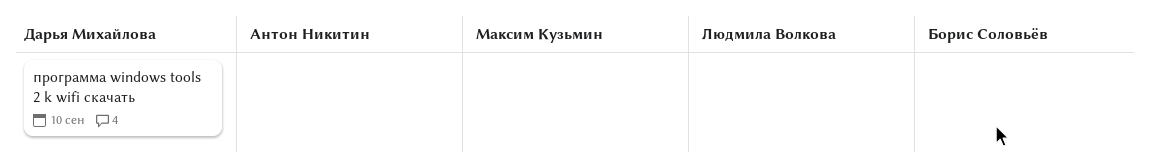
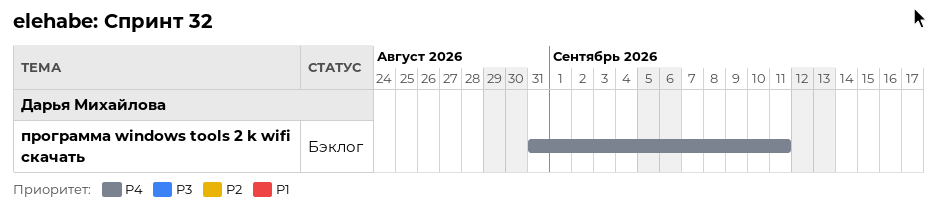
программа windows tools 2 k wifi скачать, due: Sep 10 -> Sep 11

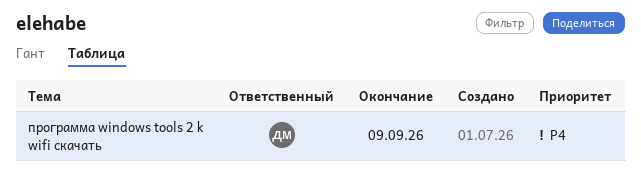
программа windows tools 2 k wifi скачать, due: Sep 11 -> Sep 9

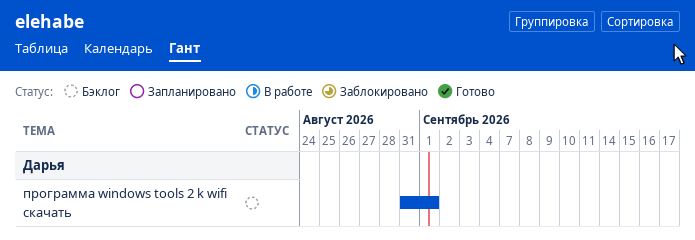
программа windows tools 2 k wifi скачать, due: Sep 9 -> Sep 1

